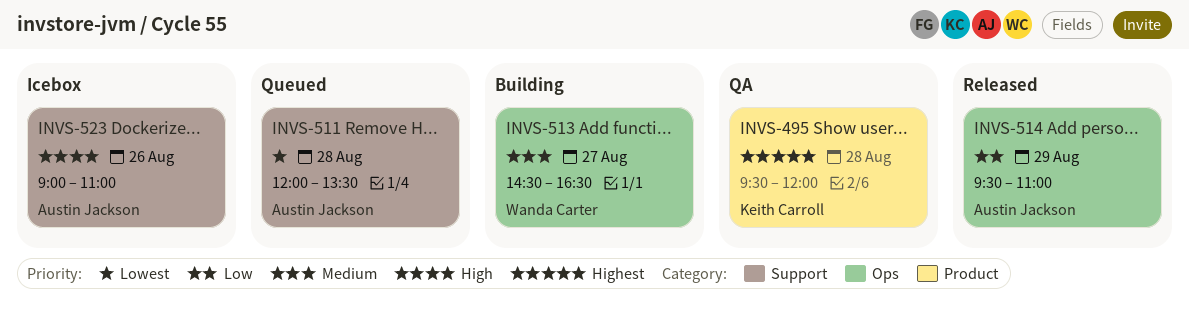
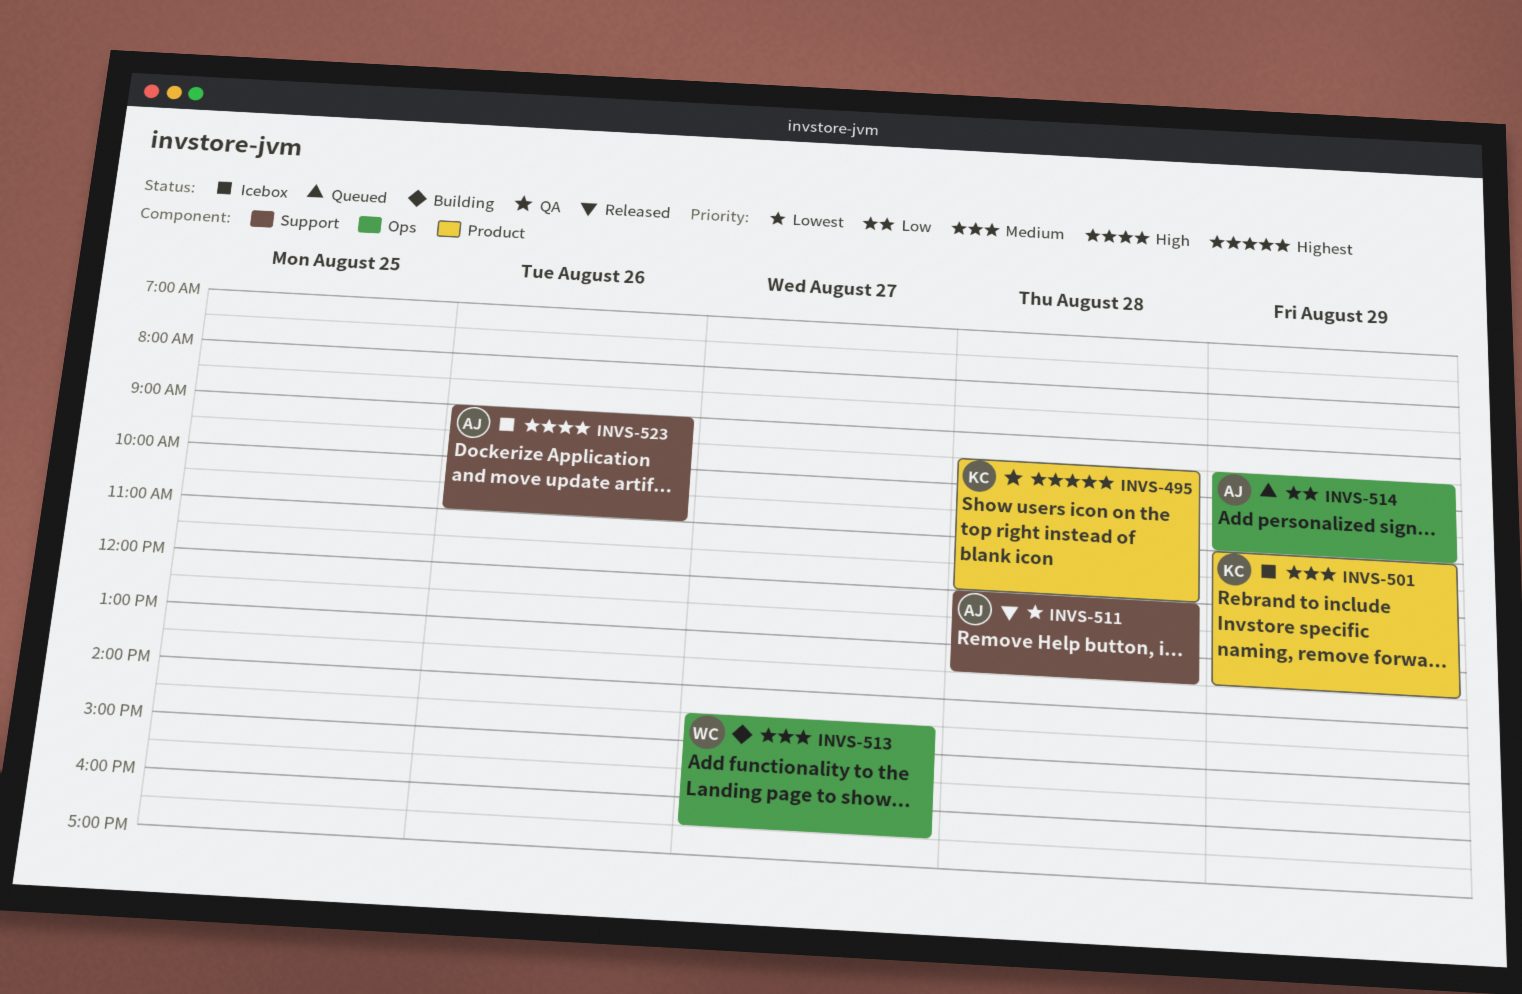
INVS-501: none -> present
INVS-511, status: Queued -> Released
INVS-514, status: Released -> Queued

